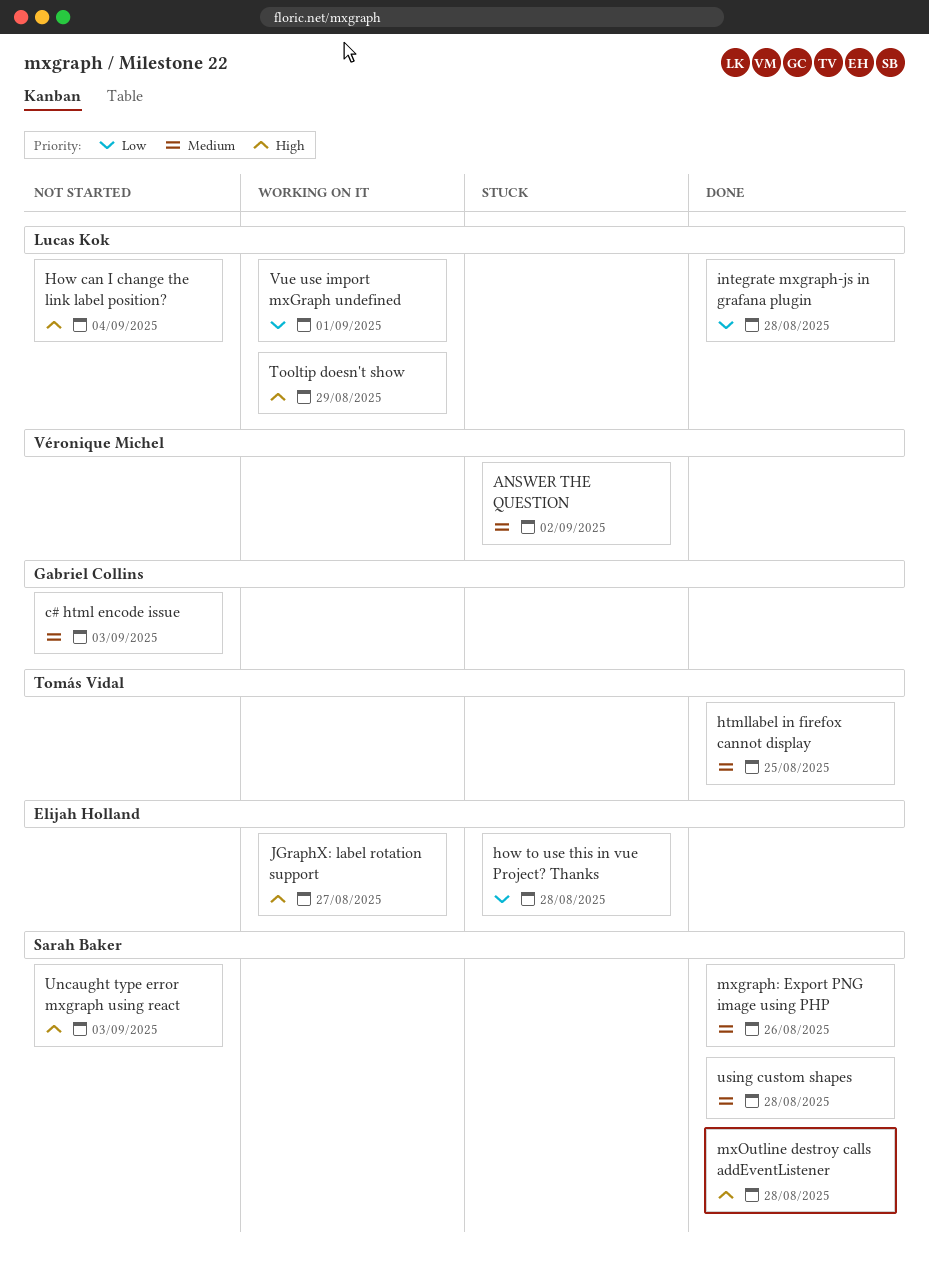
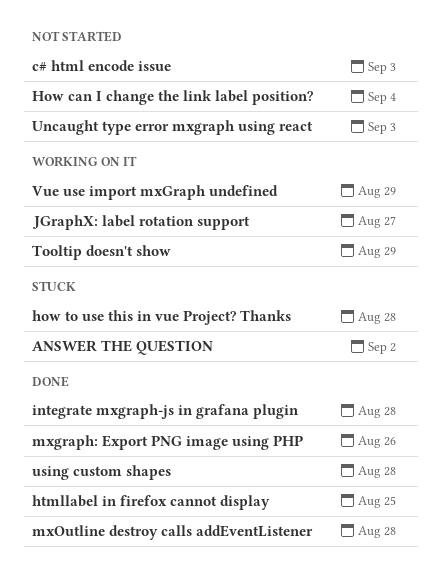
Vue use import mxGraph undefined, due: Sep 1 -> Aug 29

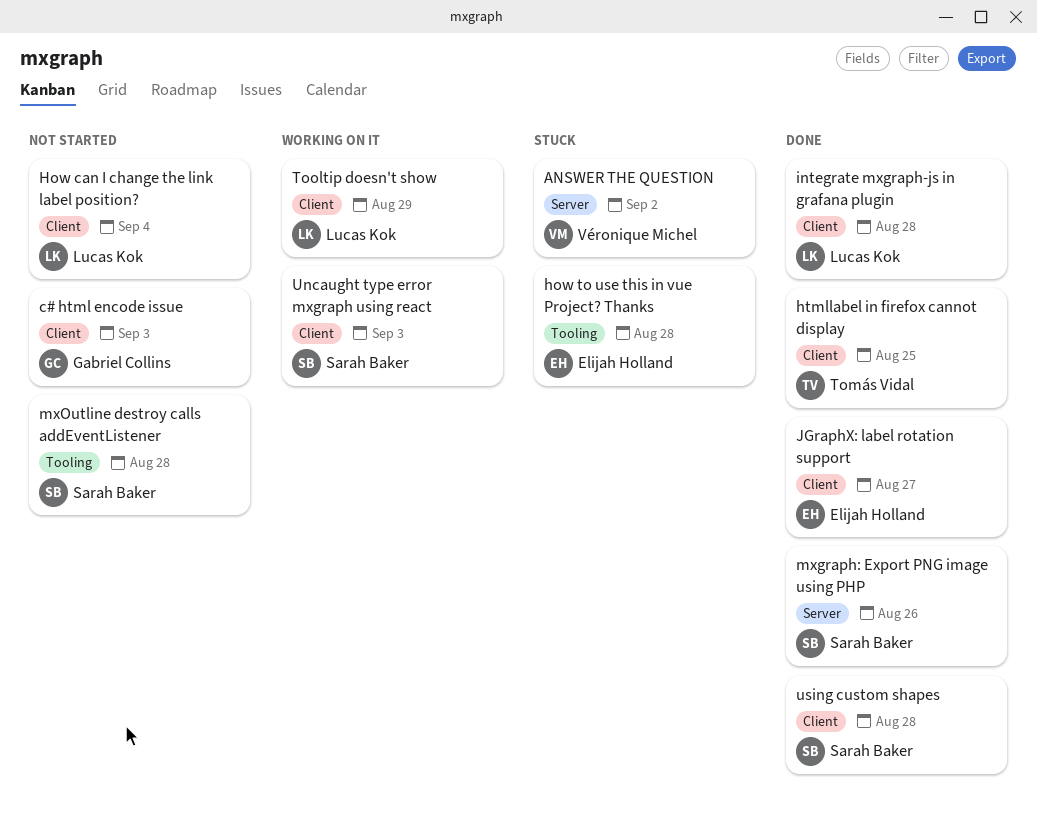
JGraphX: label rotation support, status: Working on it -> Done
mxOutline destroy calls addEventListener, status: Done -> Not started
Uncaught type error mxgraph using react, status: Not started -> Working on it
Vue use import mxGraph undefined: present -> none

